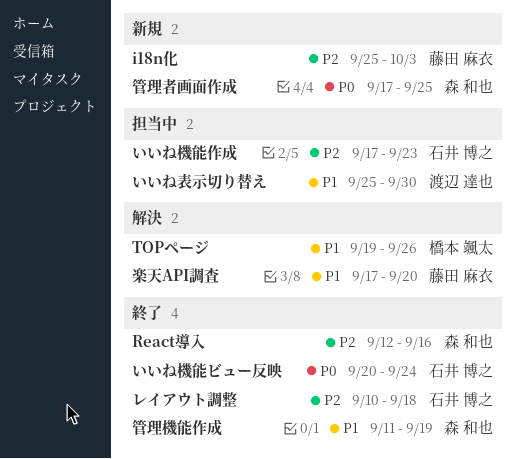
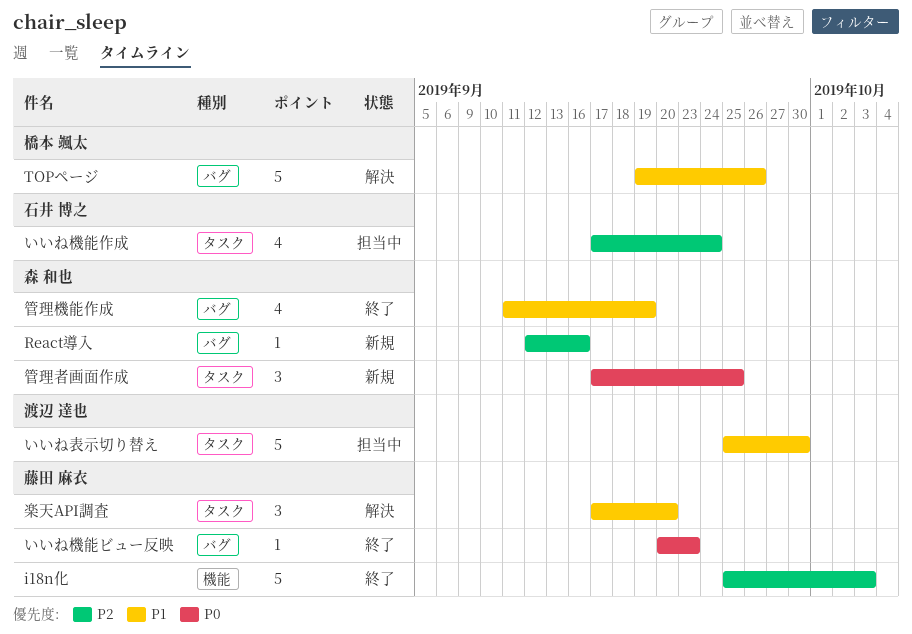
i18n化, status: 新規 -> 終了
React導入, status: 終了 -> 新規
いいね機能ビュー反映, owner: 石井 博之 -> 藤田 麻衣
いいね機能ビュー反映, due: Sep 24 -> Sep 23
いいね機能作成, due: Sep 23 -> Sep 24
レイアウト調整: present -> none

